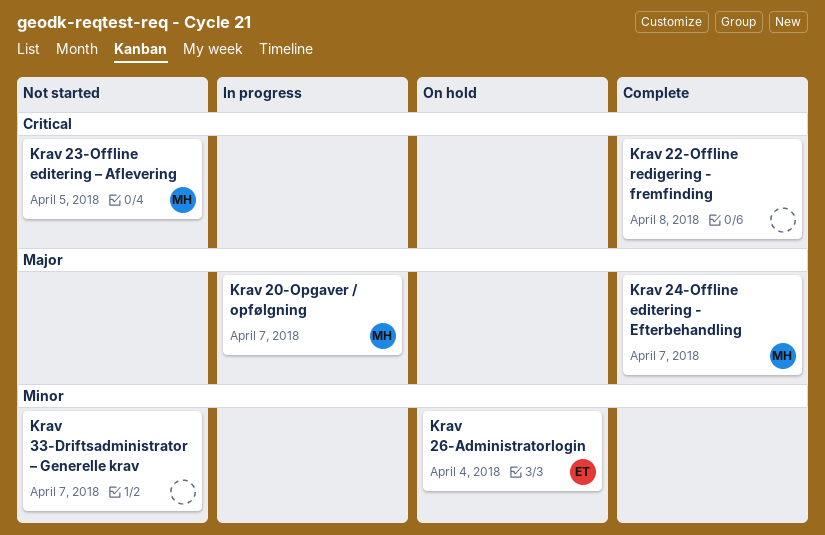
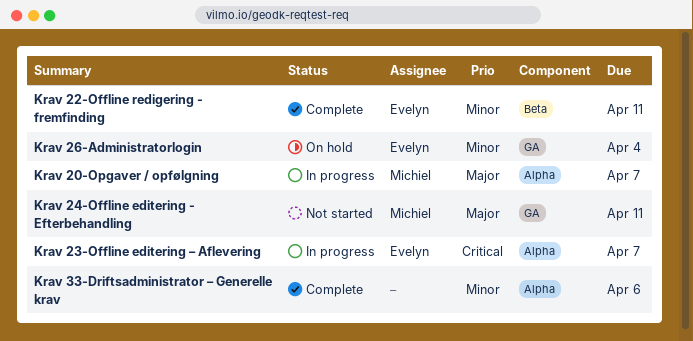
Krav 22-Offline redigering - fremfinding, owner: none -> Evelyn
Krav 22-Offline redigering - fremfinding, priority: Critical -> Minor
Krav 22-Offline redigering - fremfinding, due: Apr 8 -> Apr 11
Krav 23-Offline editering – Aflevering, status: Not started -> In progress
Krav 23-Offline editering – Aflevering, owner: Michiel -> Evelyn
Krav 23-Offline editering – Aflevering, due: Apr 5 -> Apr 7
Krav 24-Offline editering - Efterbehandling, status: Complete -> Not started
Krav 24-Offline editering - Efterbehandling, due: Apr 7 -> Apr 11
Krav 33-Driftsadministrator – Generelle krav, status: Not started -> Complete
Krav 33-Driftsadministrator – Generelle krav, due: Apr 7 -> Apr 6

